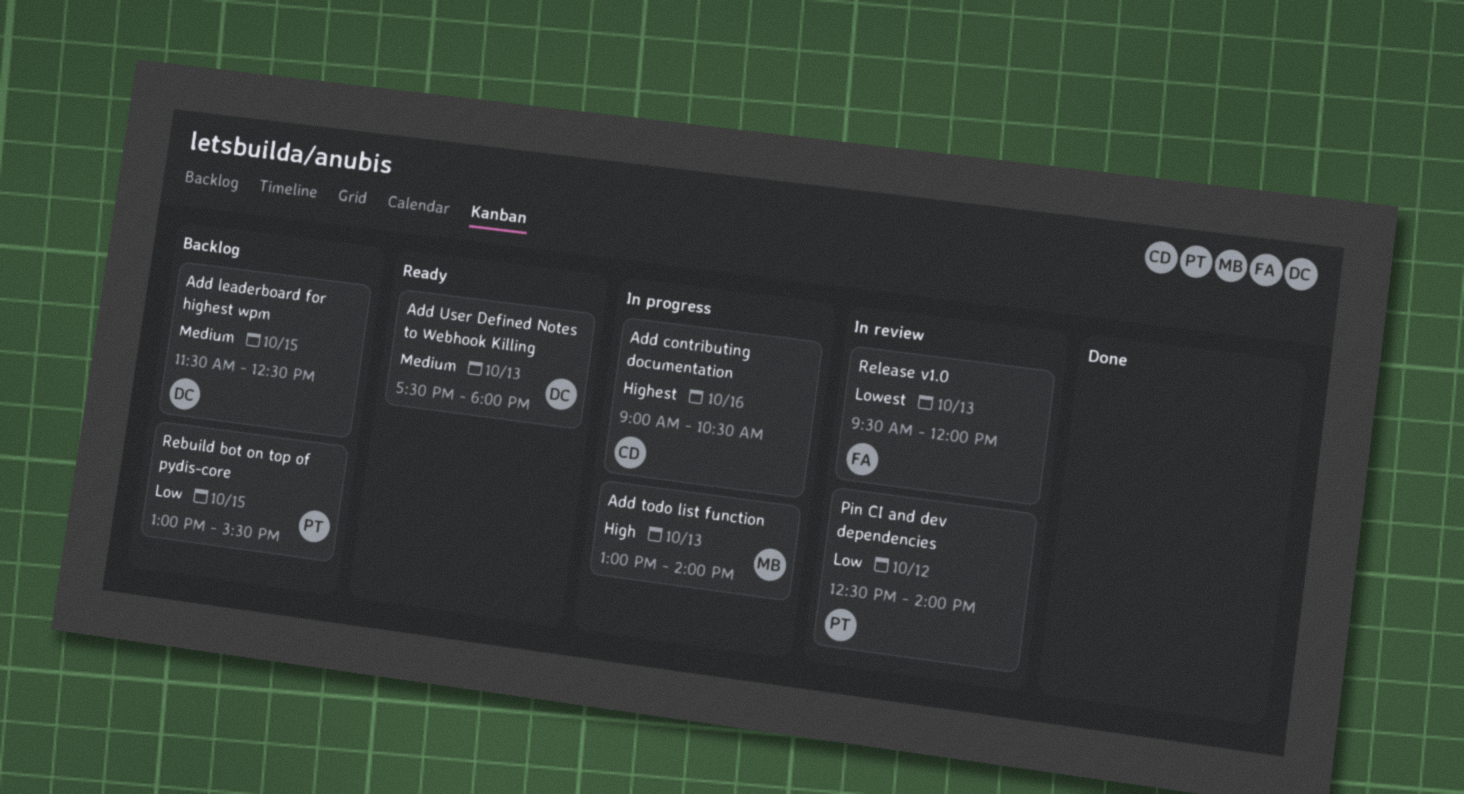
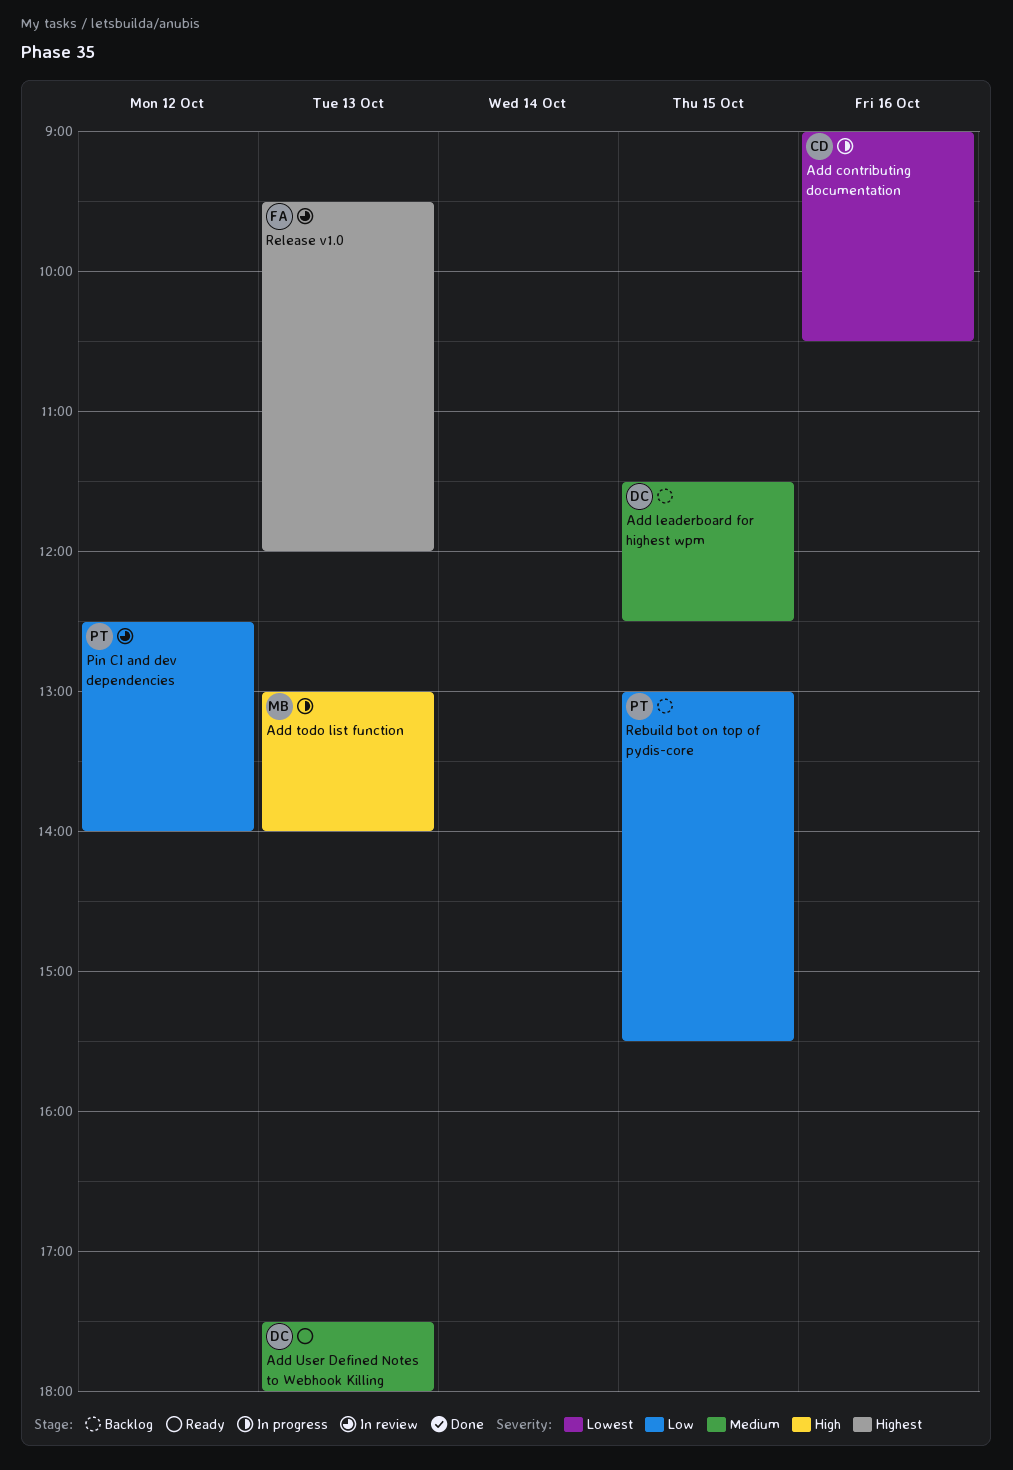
Add contributing documentation, priority: Highest -> Lowest
Release v1.0, priority: Lowest -> Highest

